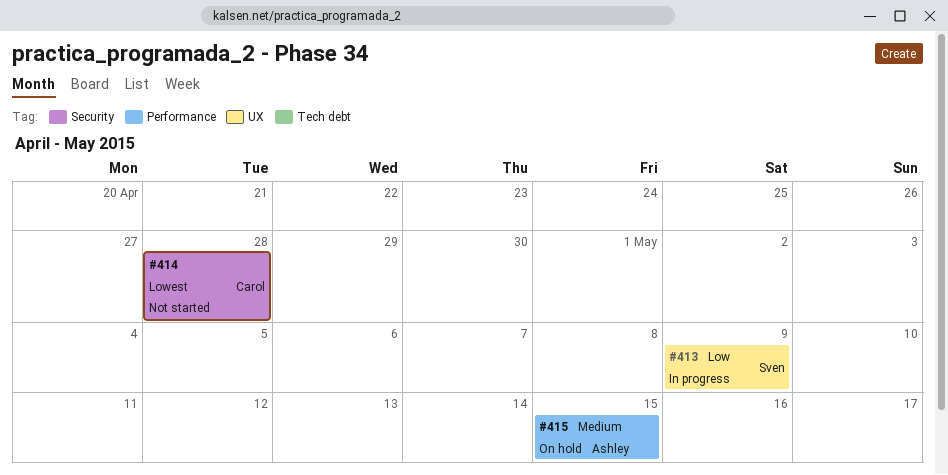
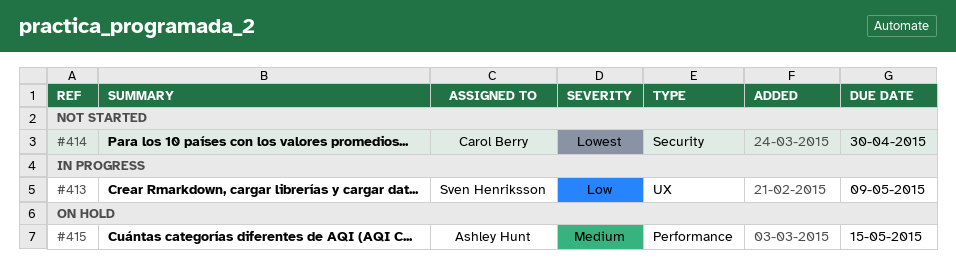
#414, due: Apr 28 -> Apr 30

